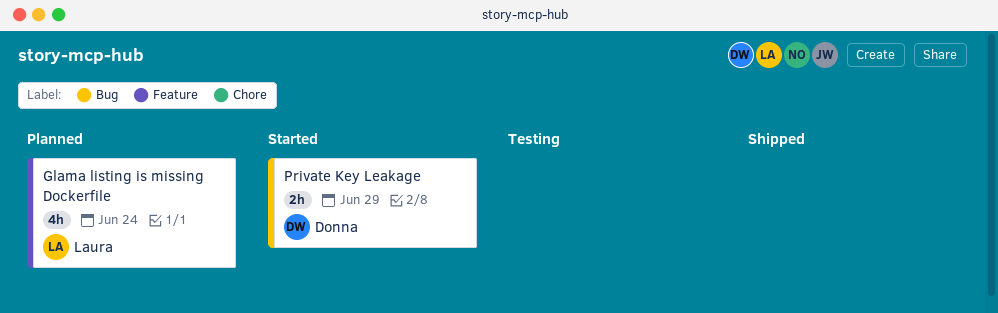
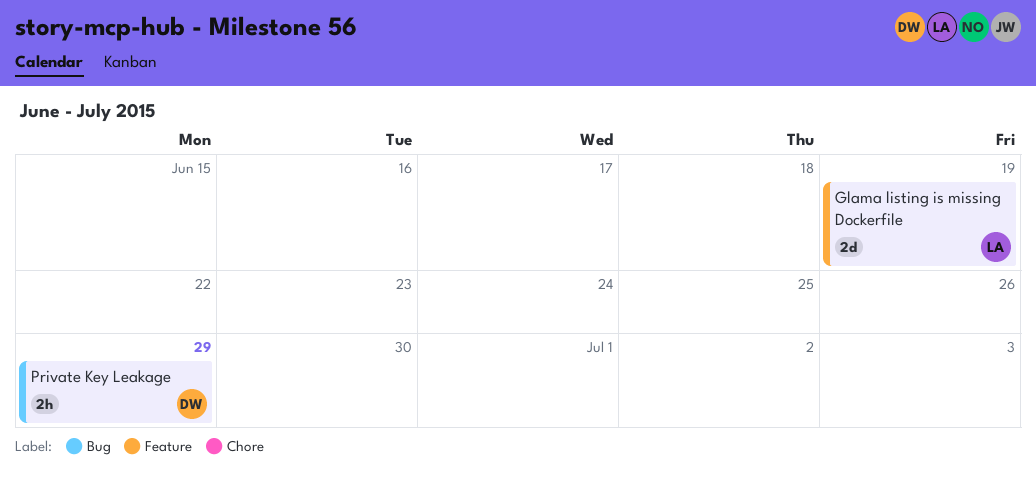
Glama listing is missing Dockerfile, estimate: 4h -> 2d
Glama listing is missing Dockerfile, due: Jun 24 -> Jun 19

